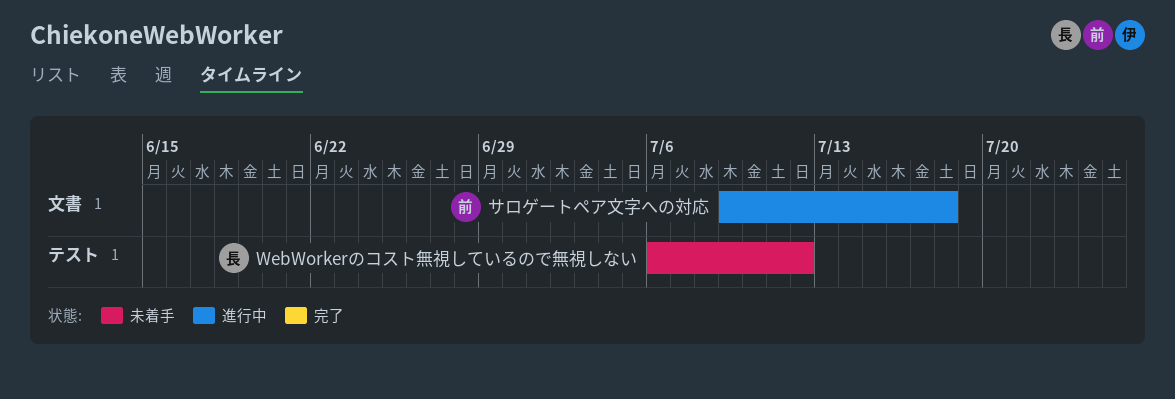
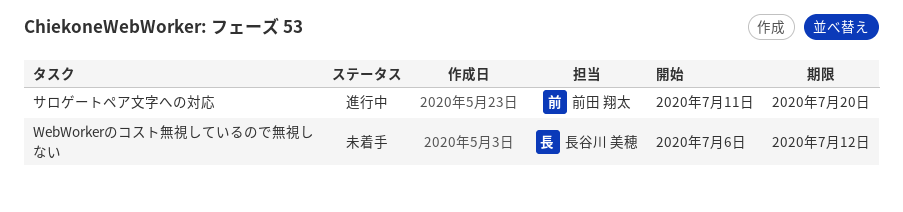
サロゲートペア文字への対応, start: Jul 9 -> Jul 11
サロゲートペア文字への対応, due: Jul 18 -> Jul 20

